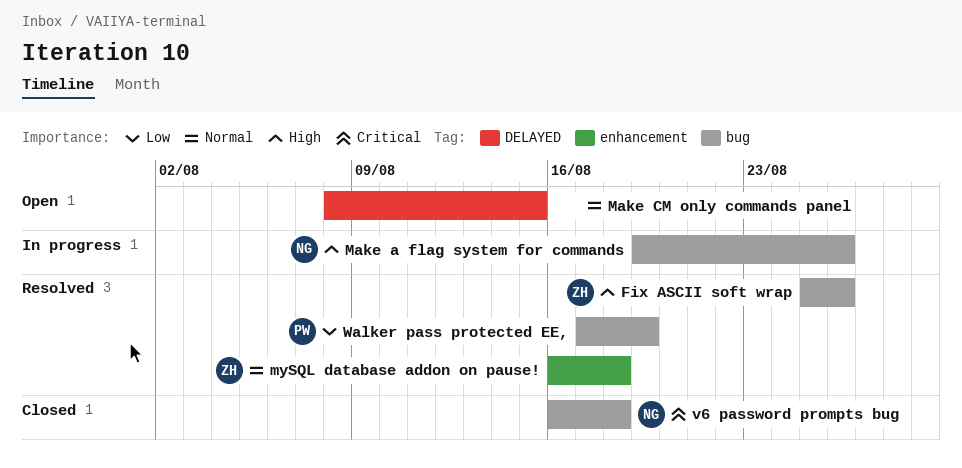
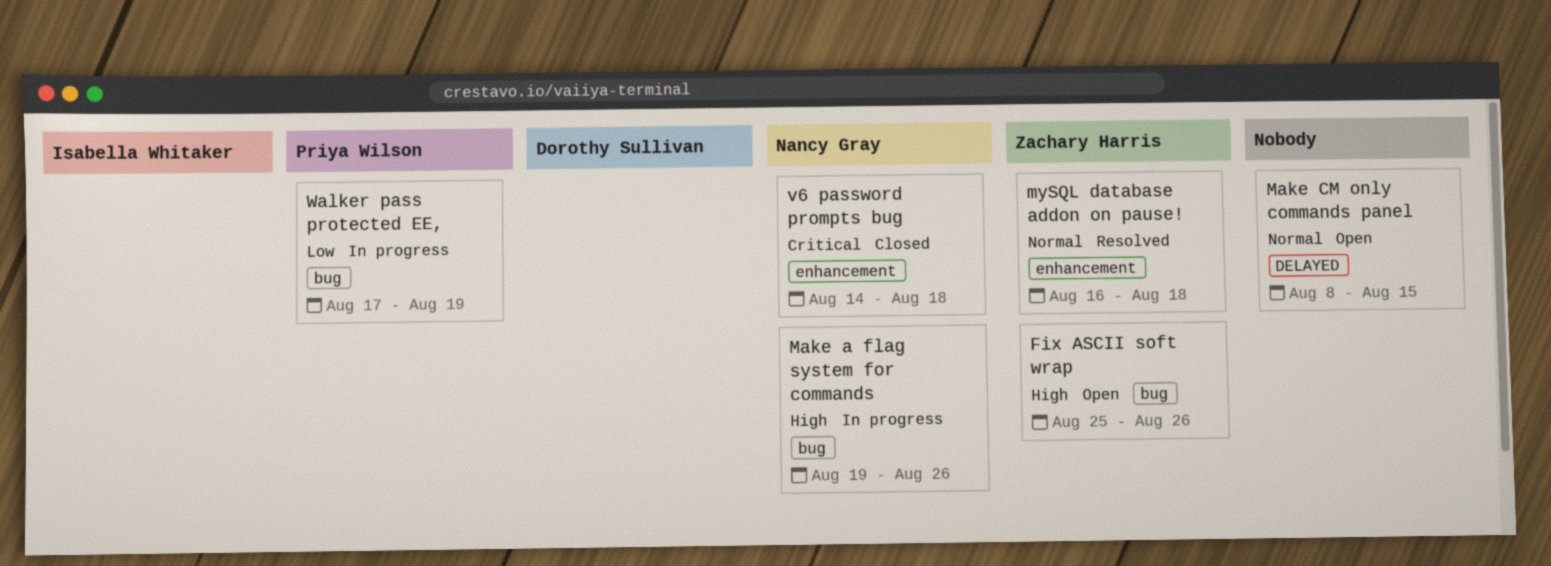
Fix ASCII soft wrap, status: Resolved -> Open
v6 password prompts bug, label: bug -> enhancement
v6 password prompts bug, start: Aug 16 -> Aug 14
Walker pass protected EE,, status: Resolved -> In progress

